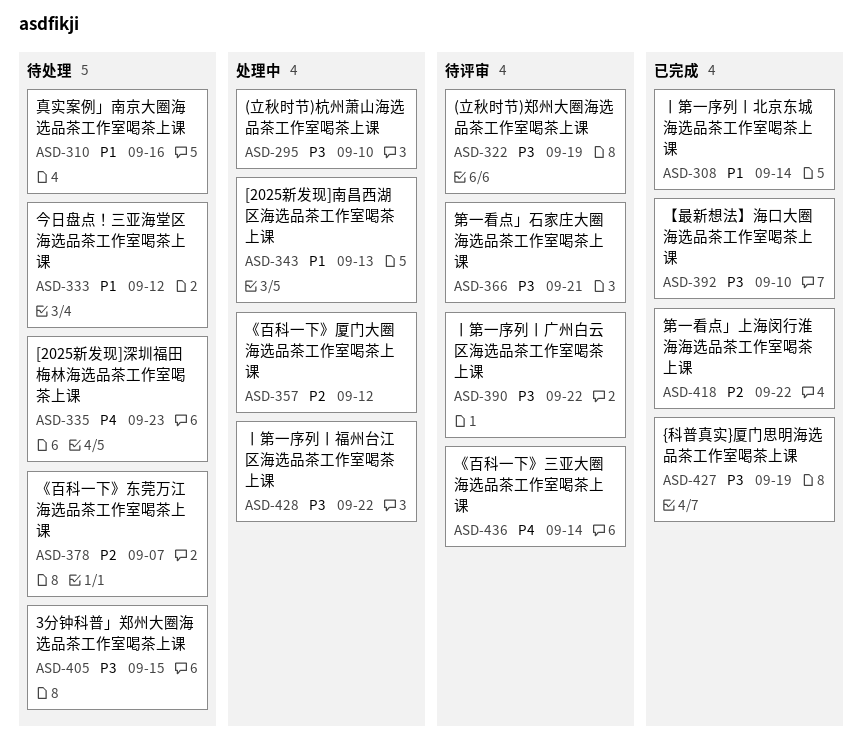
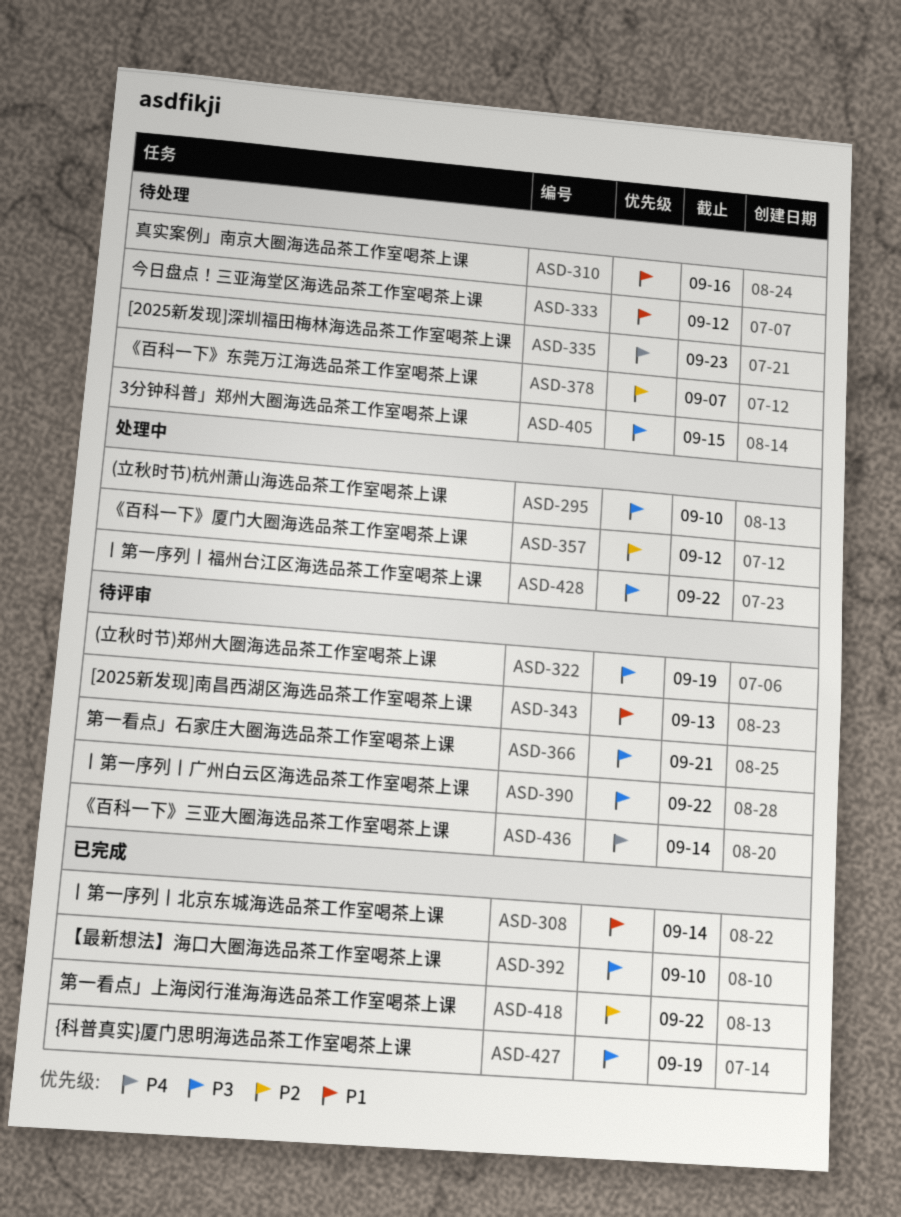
ASD-343, status: 处理中 -> 待评审

